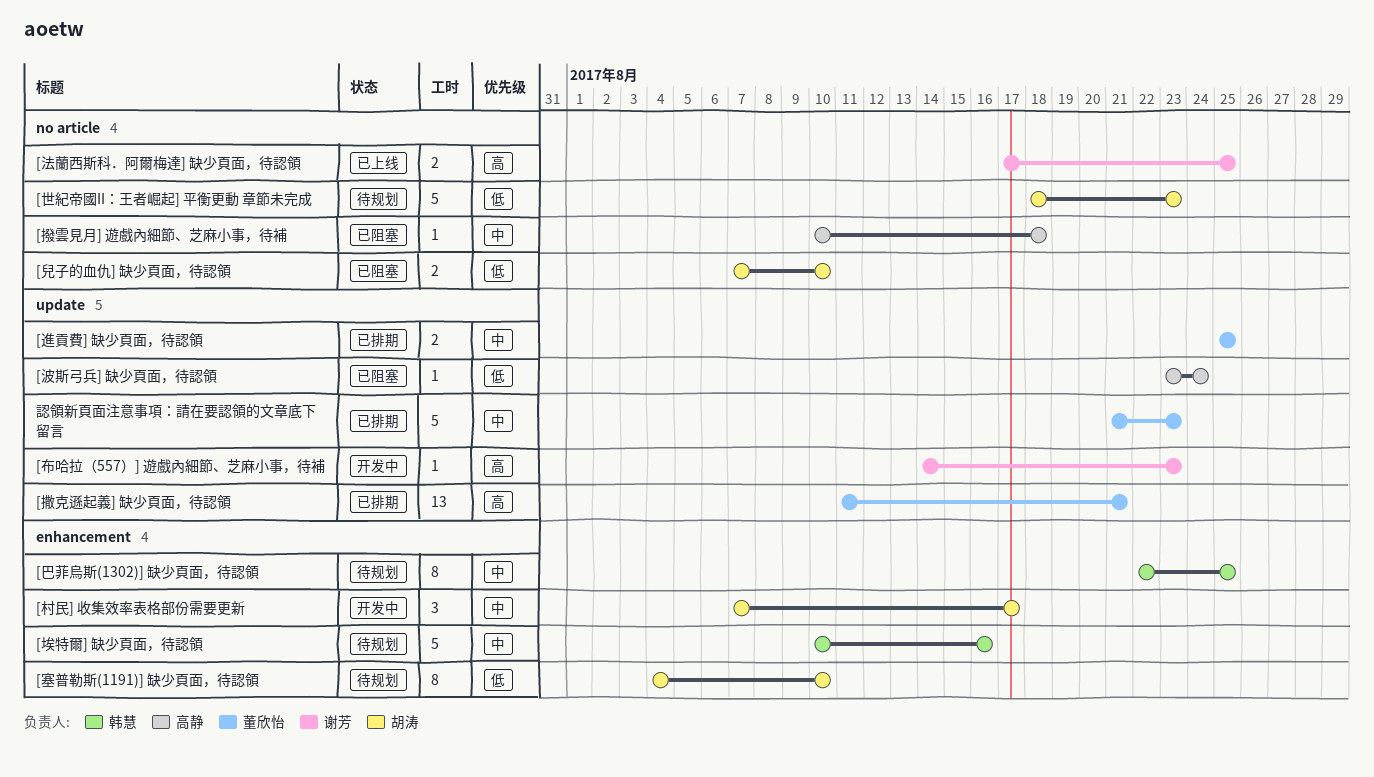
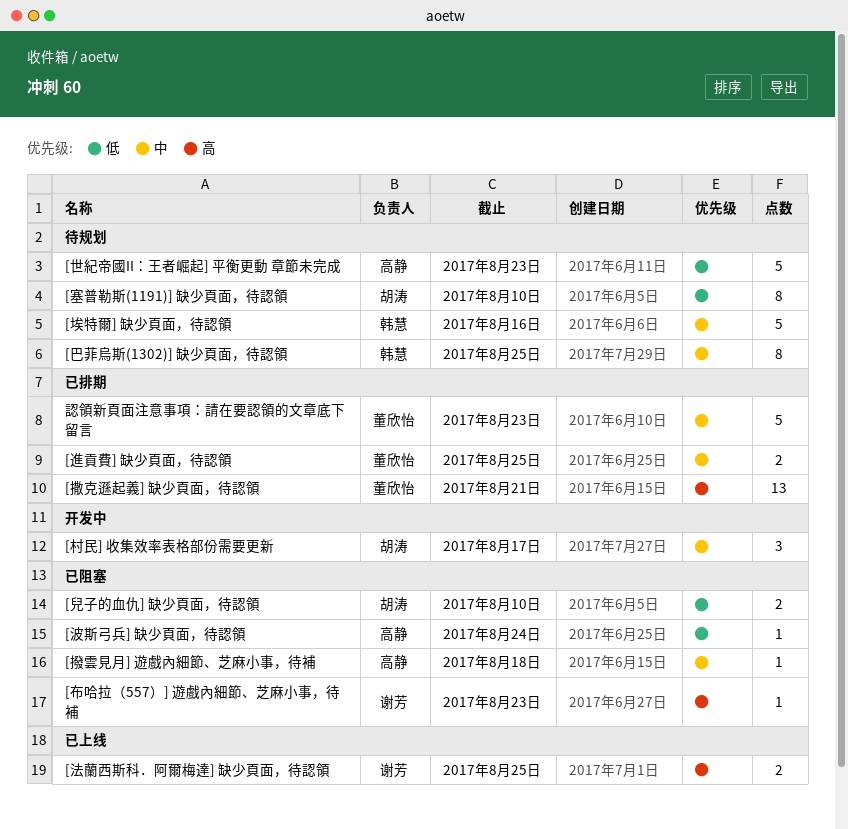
[世紀帝國II：王者崛起] 平衡更動 章節未完成, owner: 胡涛 -> 高静
[布哈拉（557）] 遊戲內細節、芝麻小事，待補, status: 开发中 -> 已阻塞

